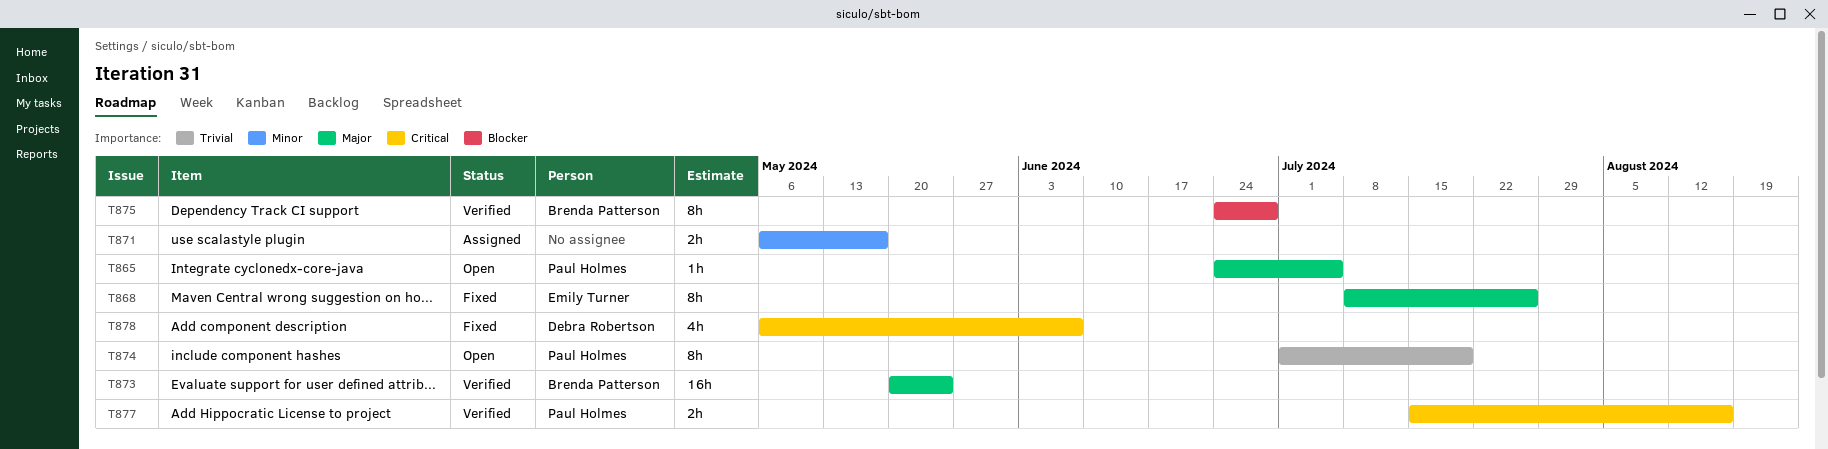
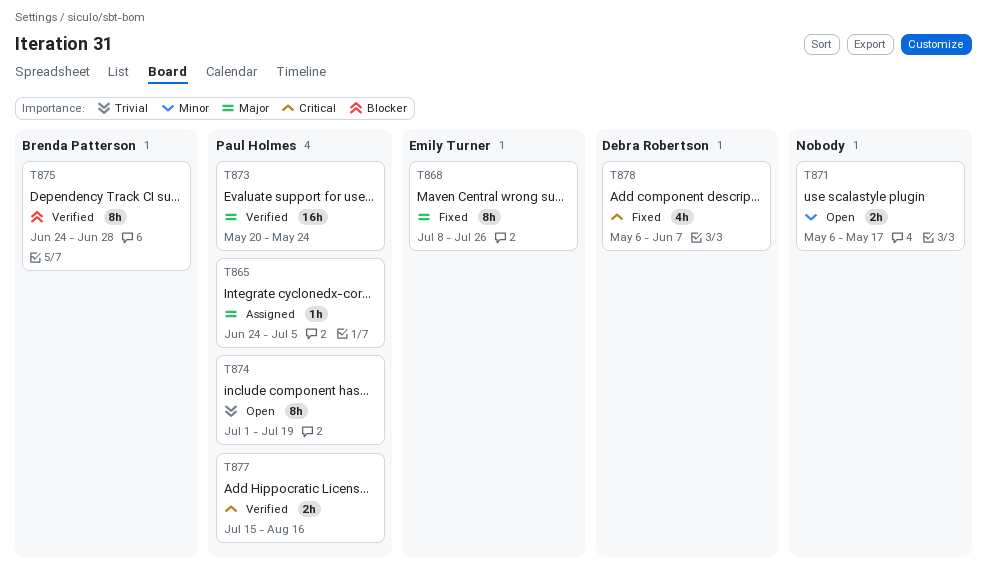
T865, status: Open -> Assigned
T871, status: Assigned -> Open
T873, owner: Brenda Patterson -> Paul Holmes

